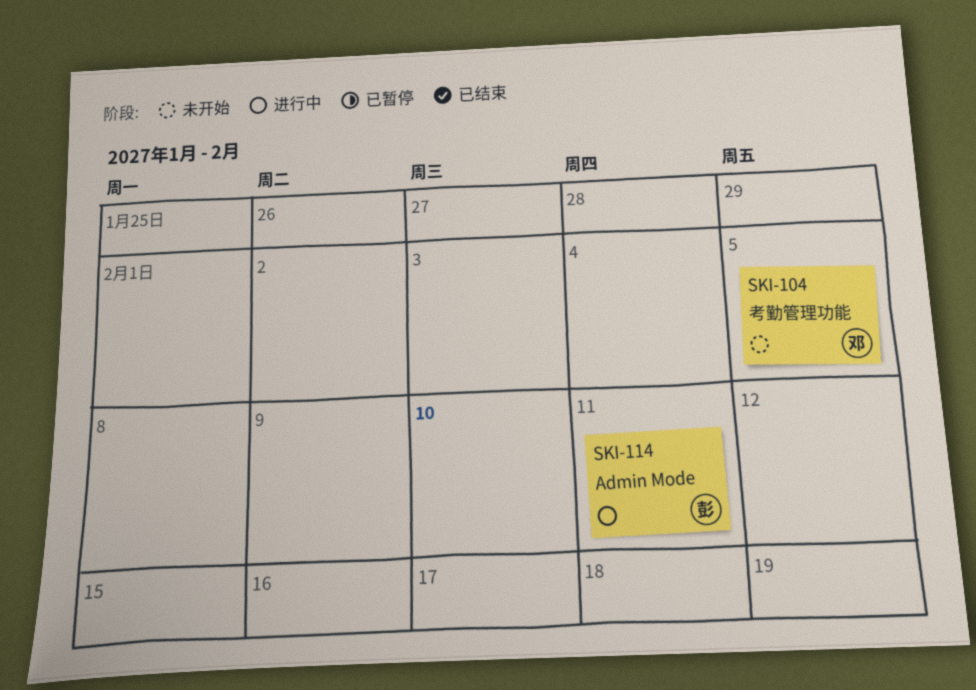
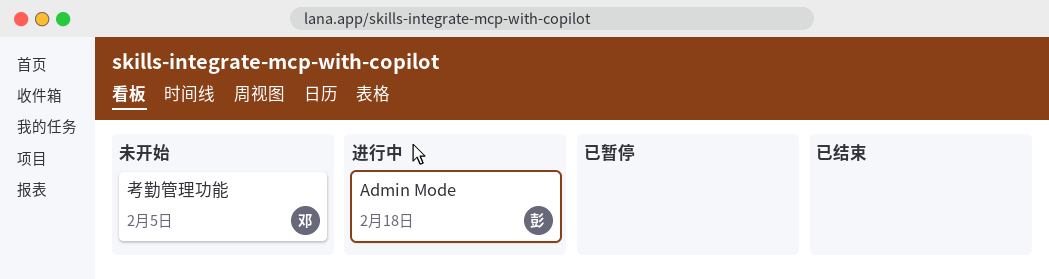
Admin Mode, due: Feb 11 -> Feb 18

